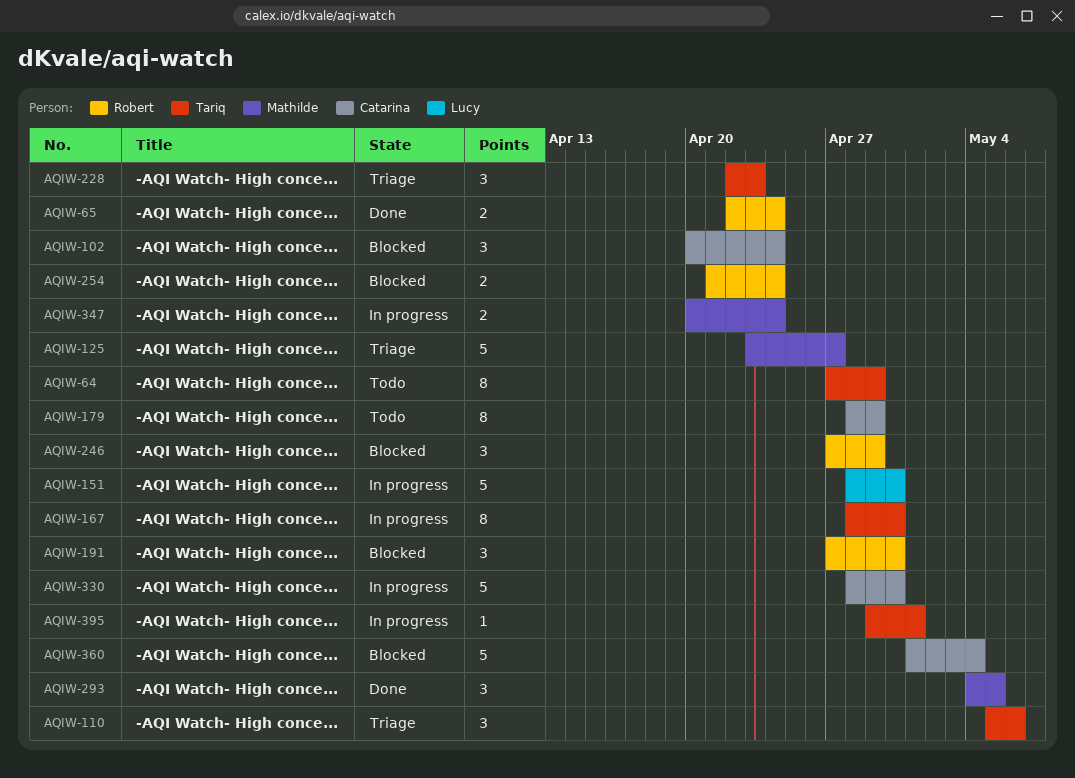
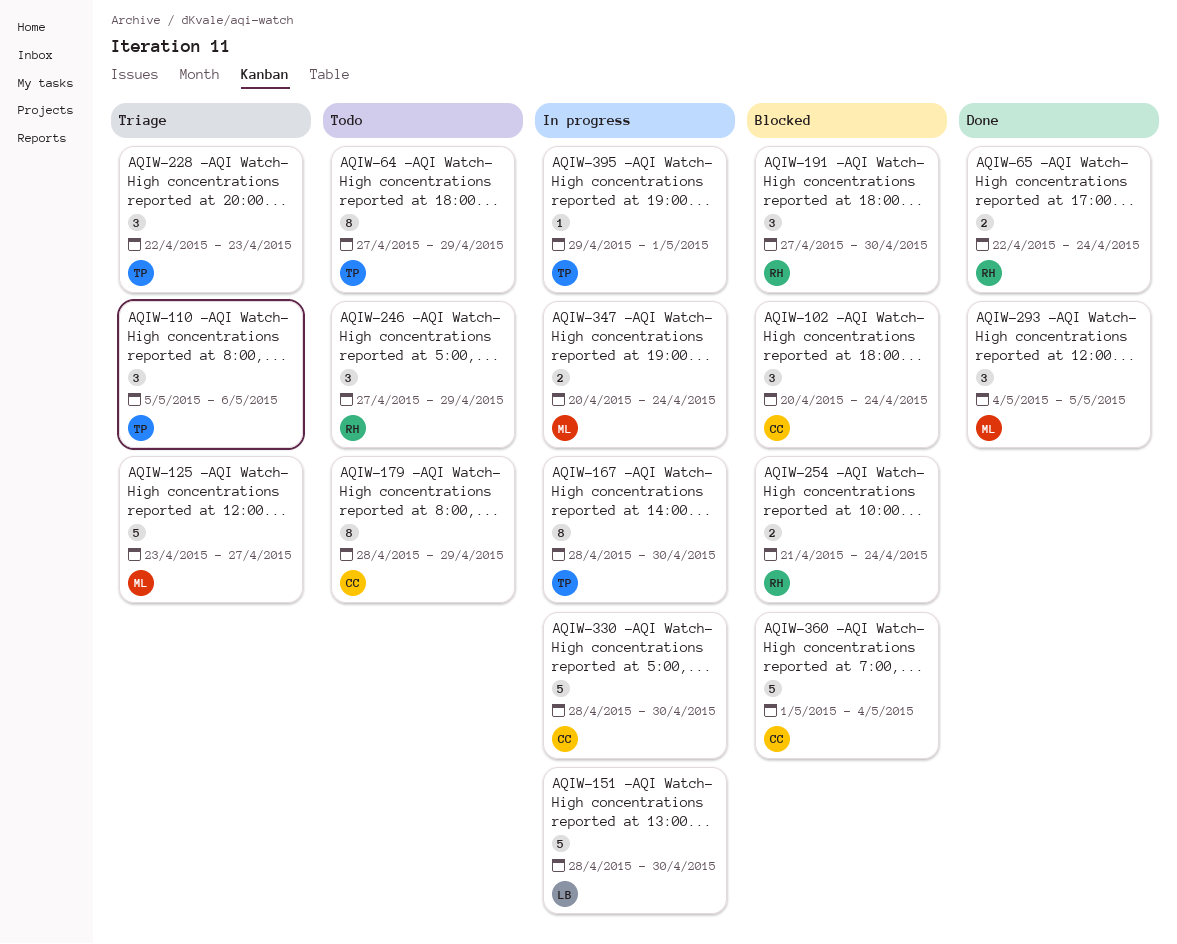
AQIW-246, status: Blocked -> Todo

